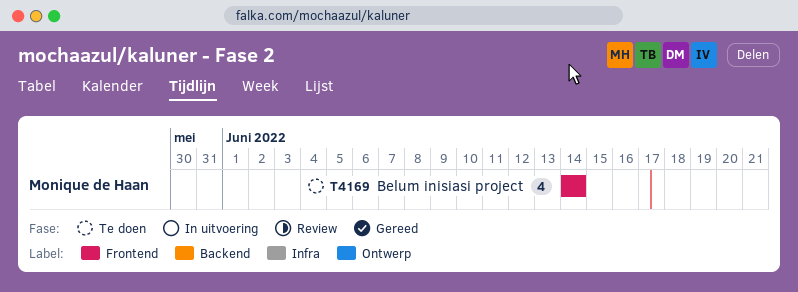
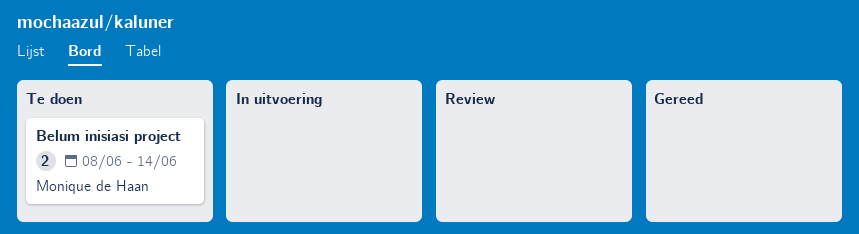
Belum inisiasi project, estimate: 4 -> 2
Belum inisiasi project, start: Jun 14 -> Jun 8

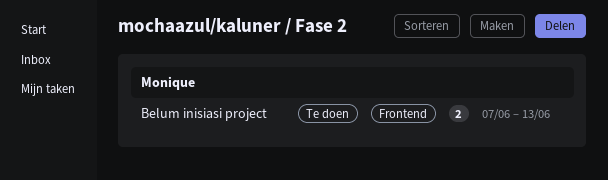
Belum inisiasi project, start: Jun 8 -> Jun 7
Belum inisiasi project, due: Jun 14 -> Jun 13

